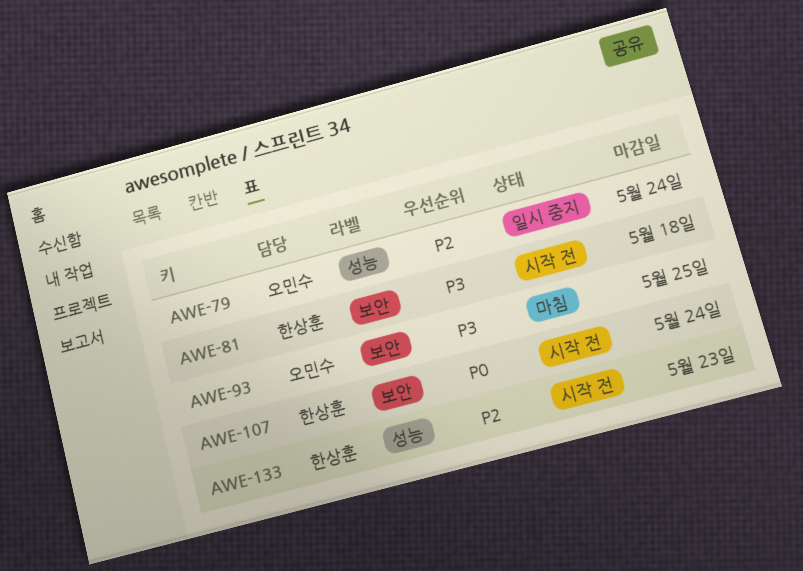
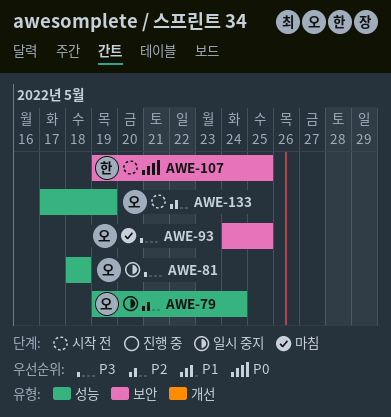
AWE-81, status: 시작 전 -> 일시 중지
AWE-81, owner: 한상훈 -> 오민수
AWE-81, label: 보안 -> 성능
AWE-107, due: May 24 -> May 25
AWE-133, owner: 한상훈 -> 오민수
AWE-133, due: May 23 -> May 19

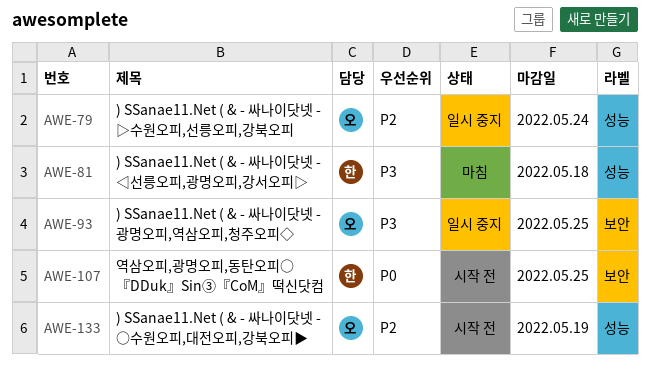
AWE-81, status: 일시 중지 -> 마침
AWE-81, owner: 오 -> 한
AWE-93, status: 마침 -> 일시 중지

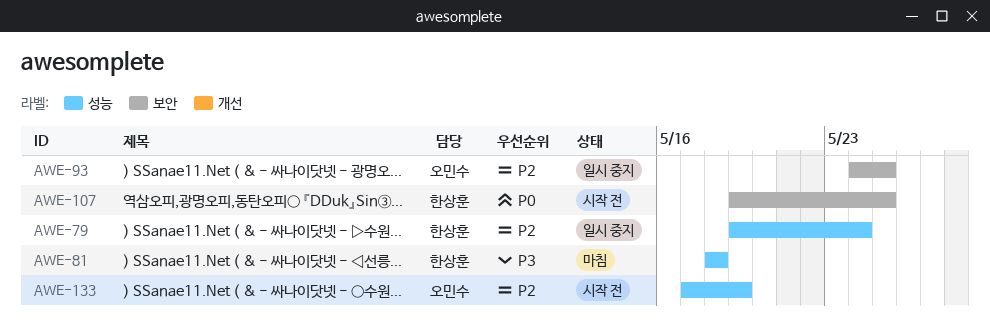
AWE-79, owner: 오민수 -> 한상훈
AWE-93, priority: P3 -> P2

